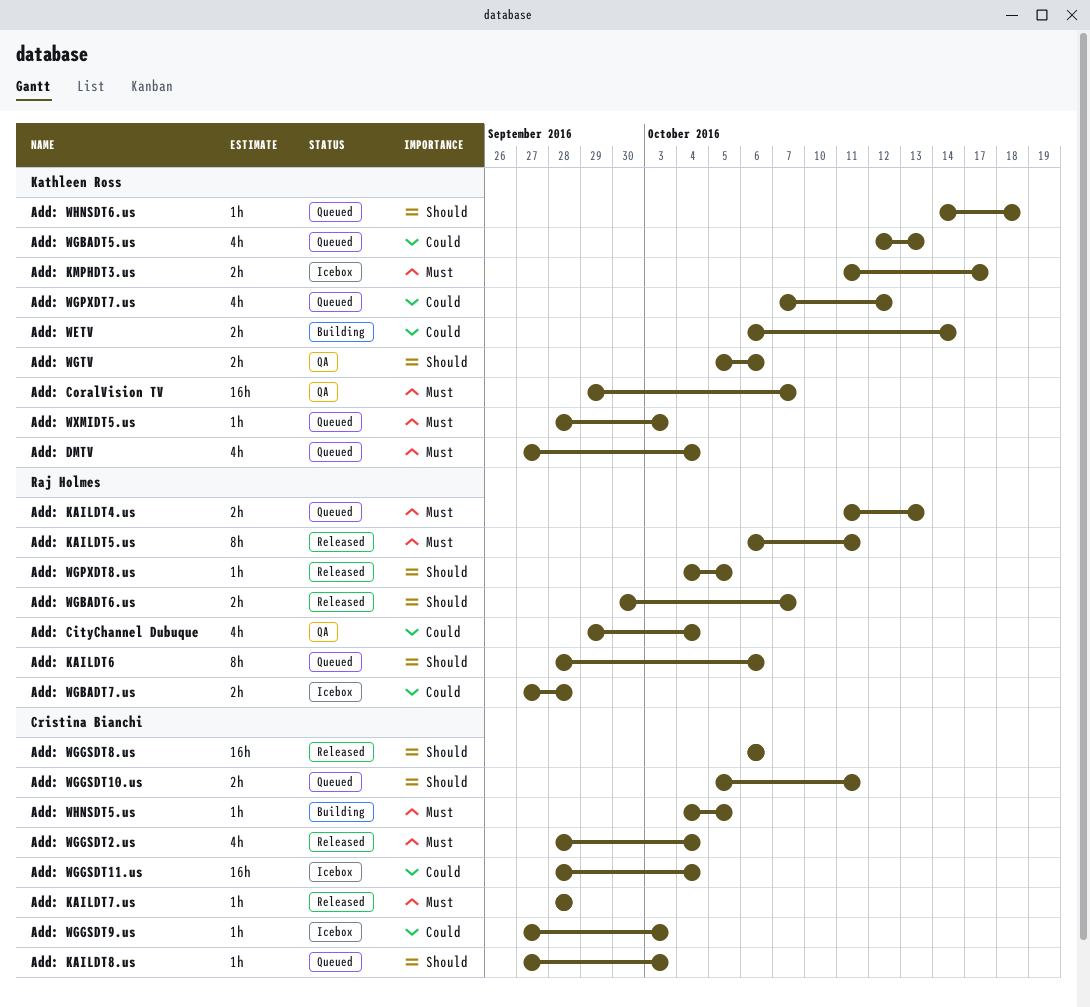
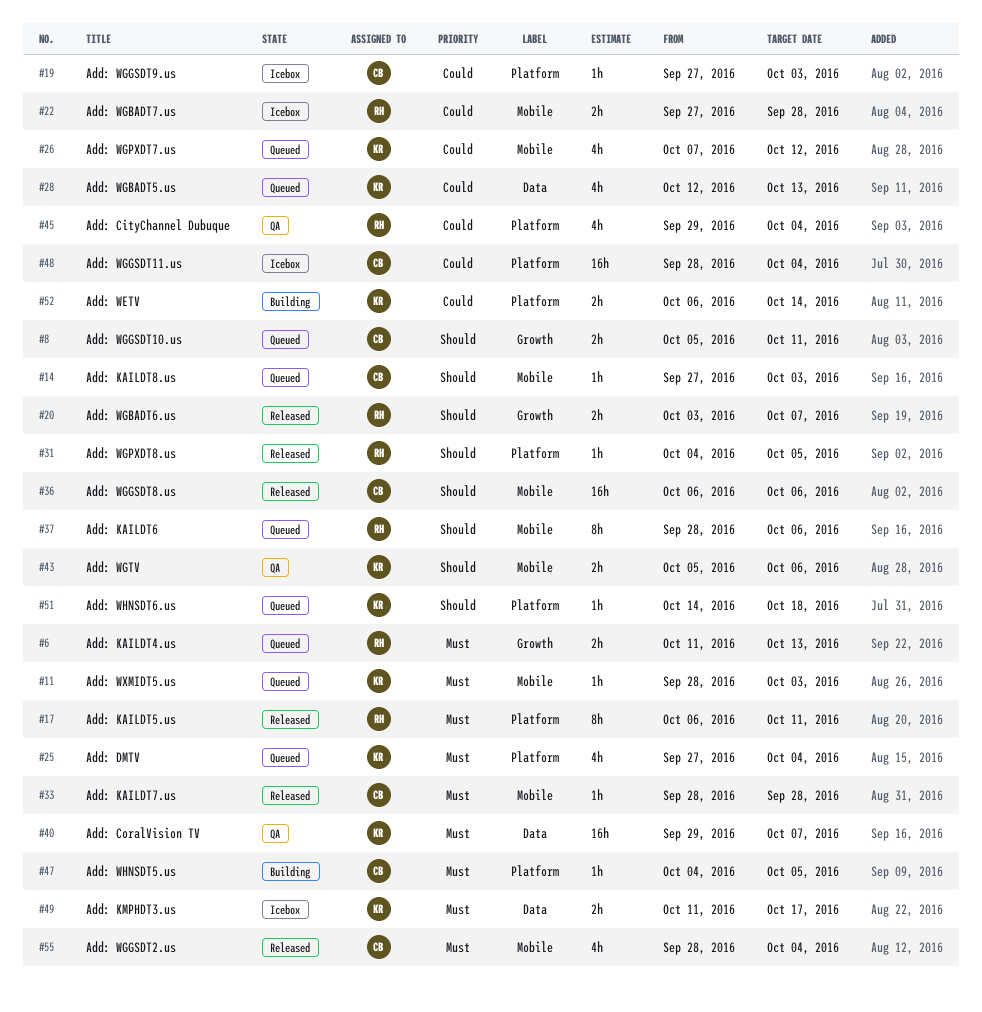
Add: WGBADT6.us, start: Sep 30 -> Oct 3

